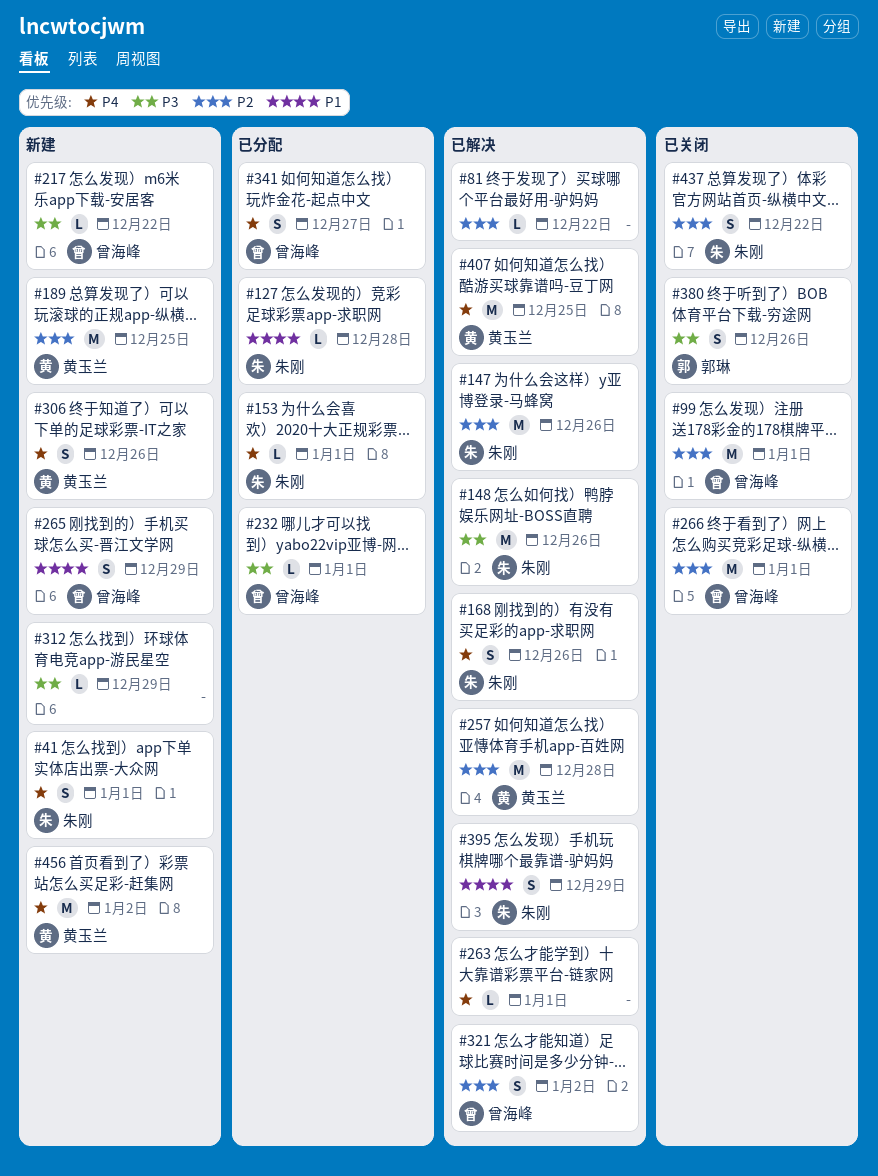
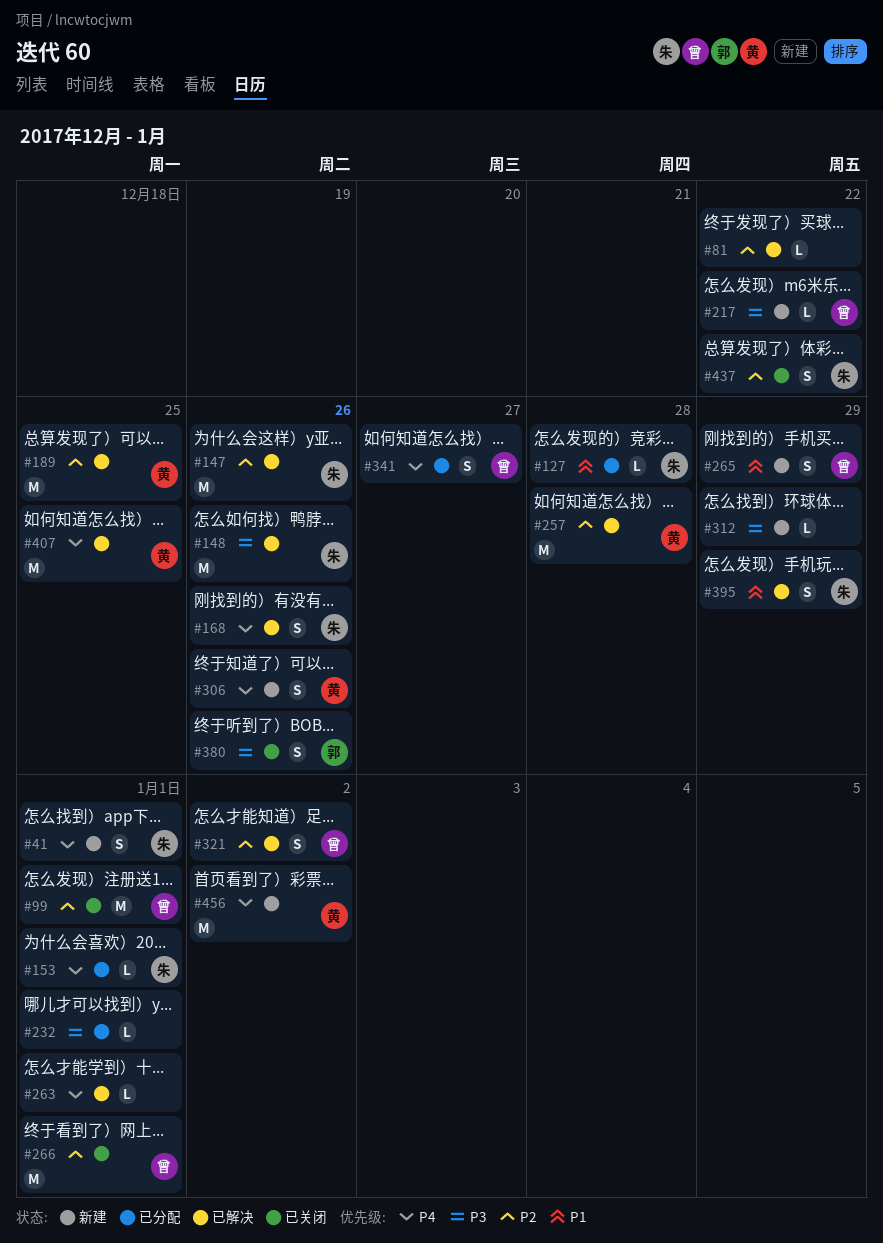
#189, status: 新建 -> 已解决
#232, owner: 曾海峰 -> none

